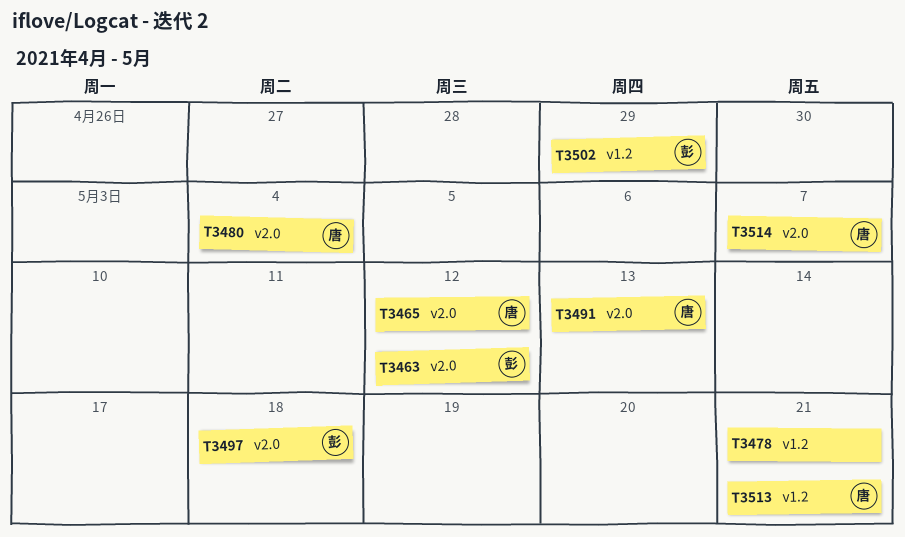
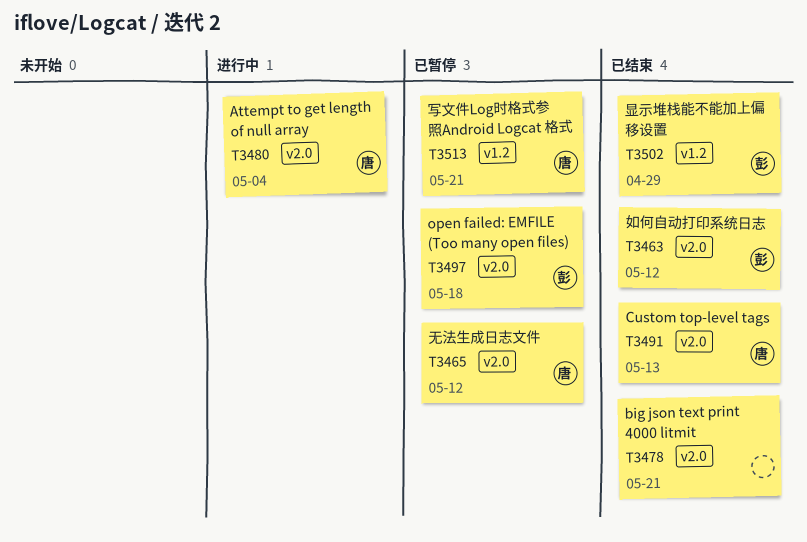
T3478, label: v1.2 -> v2.0
T3514: present -> none

